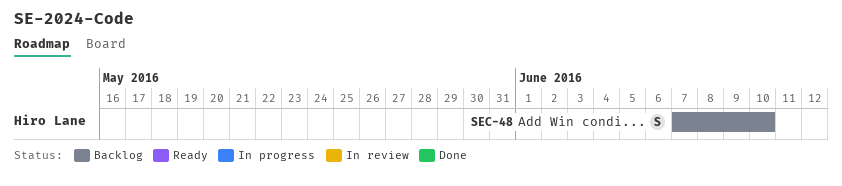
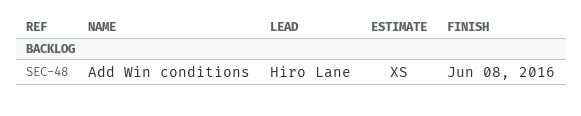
SEC-48, estimate: S -> XS
SEC-48, due: Jun 10 -> Jun 8

